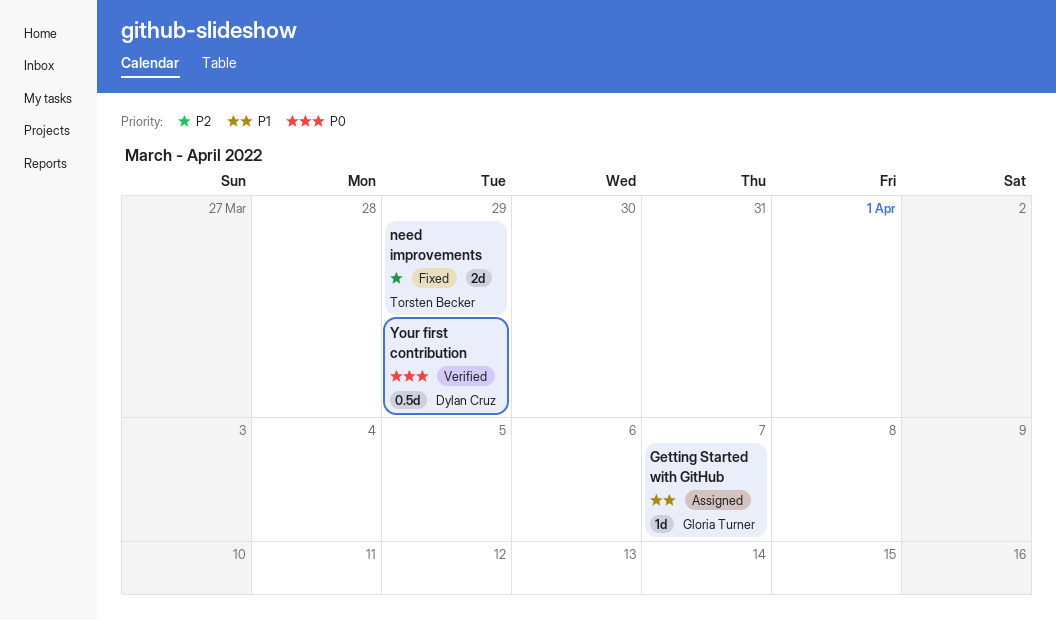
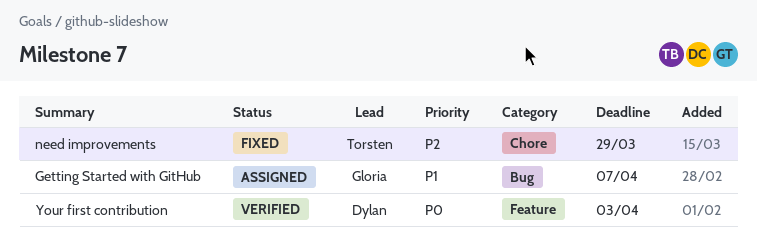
Your first contribution, due: Mar 29 -> Apr 3

